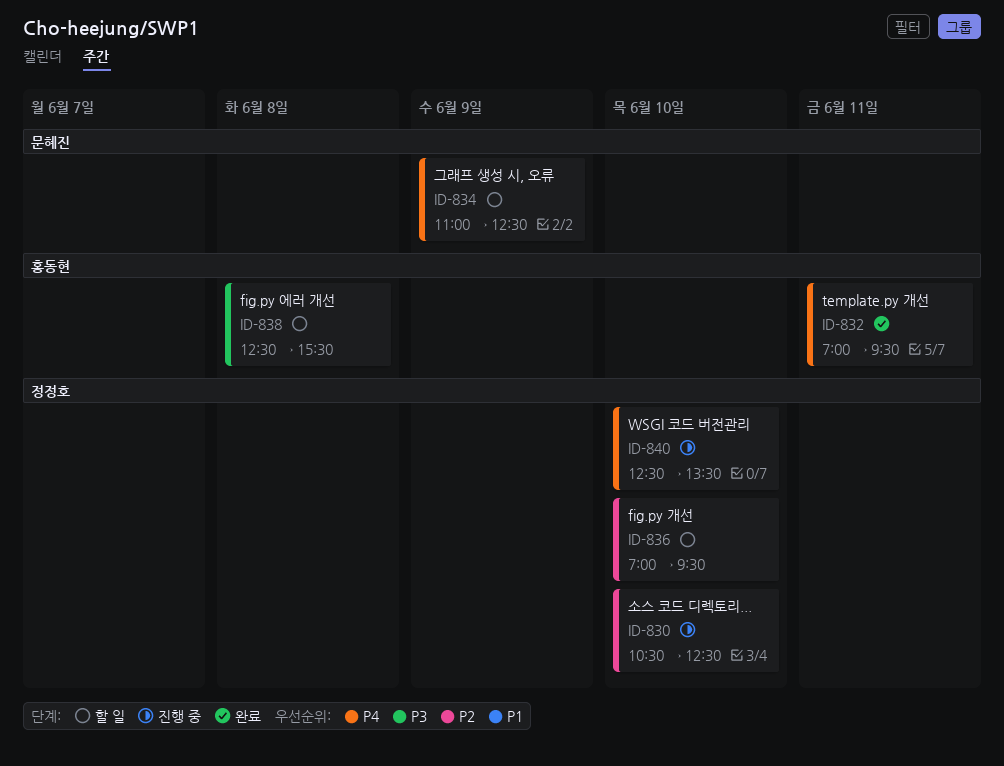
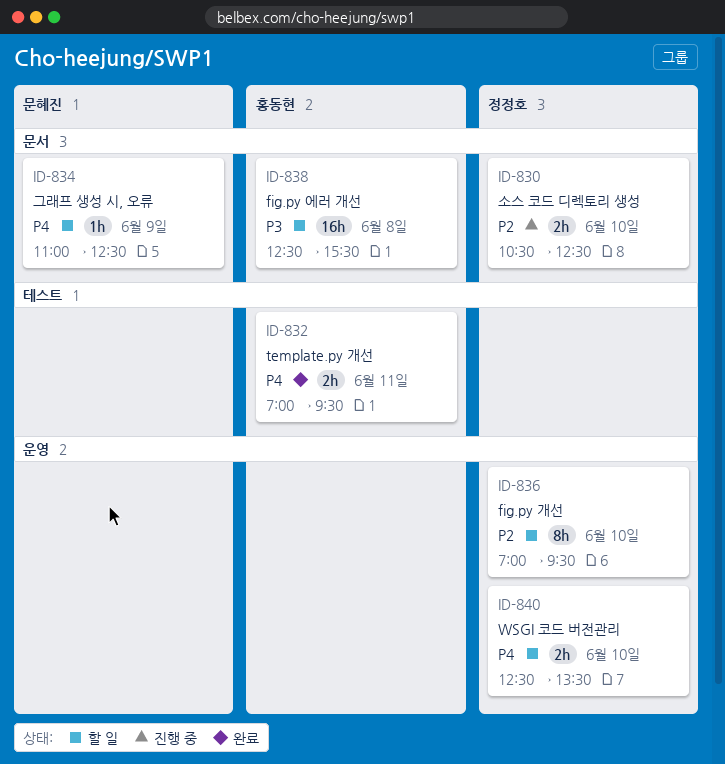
ID-840, status: 진행 중 -> 할 일

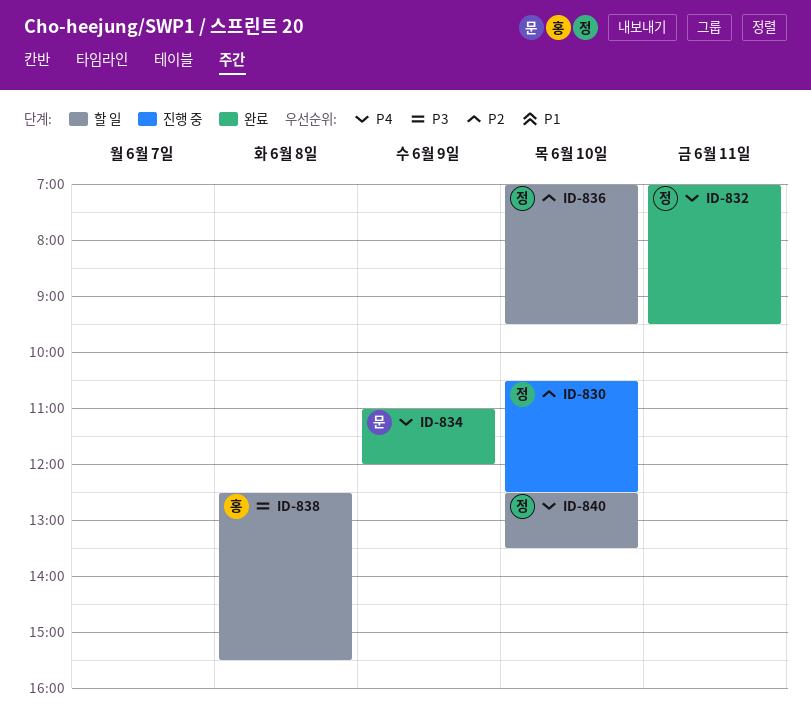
ID-832, owner: 홍동현 -> 정정호
ID-834, status: 할 일 -> 완료
ID-834, ends: 12:30 -> 12:00

